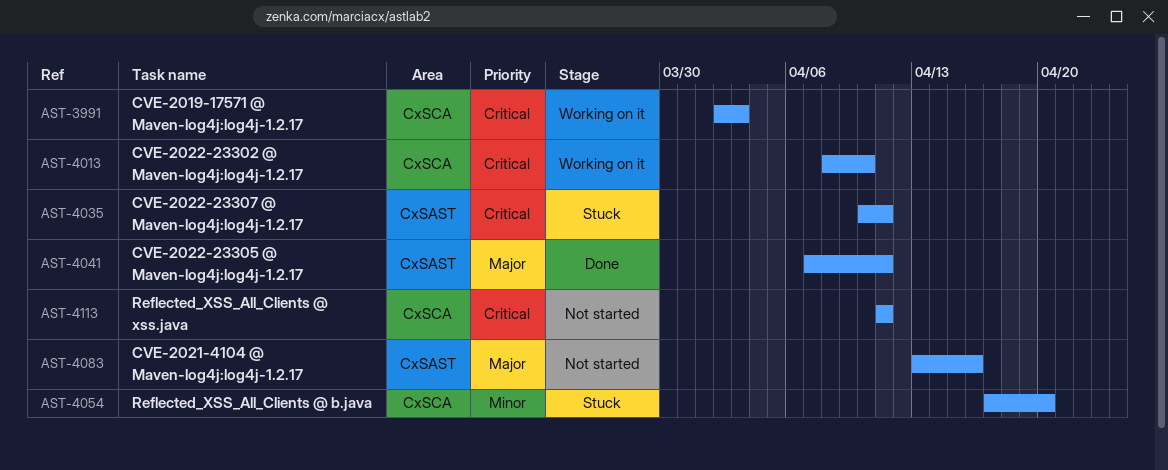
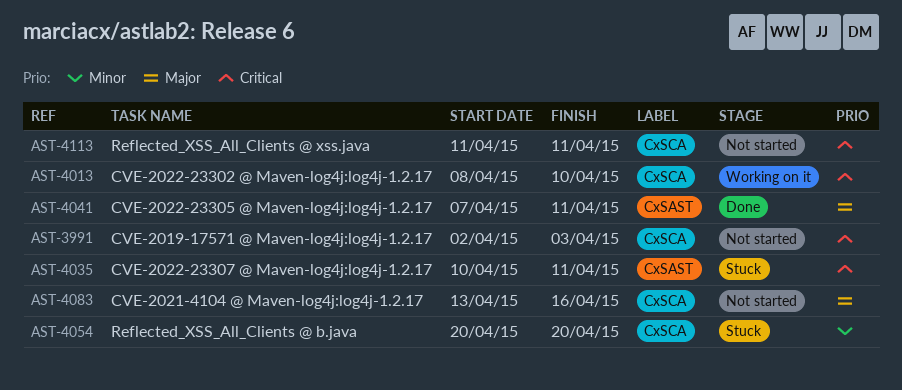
AST-3991, status: Working on it -> Not started
AST-4054, start: Apr 17 -> Apr 20
AST-4083, label: CxSAST -> CxSCA

